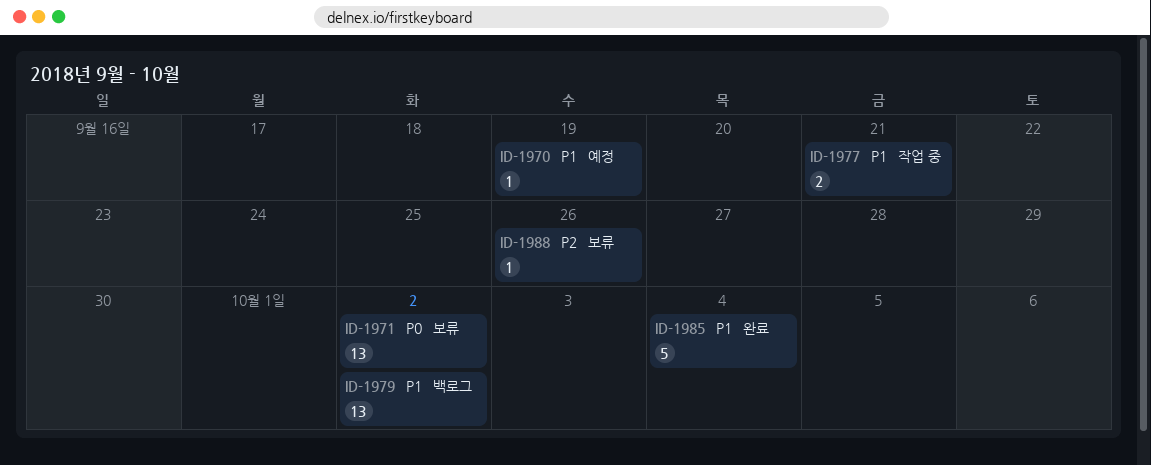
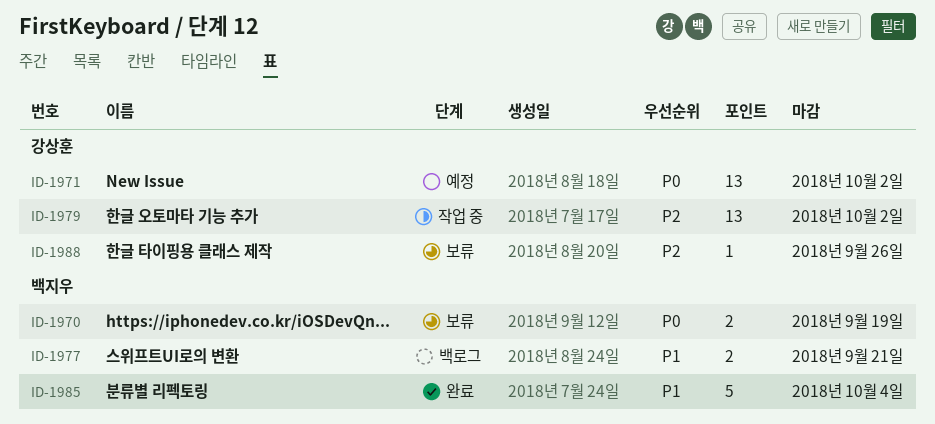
ID-1970, status: 예정 -> 보류
ID-1970, priority: P1 -> P0
ID-1970, estimate: 1 -> 2
ID-1971, status: 보류 -> 예정
ID-1977, status: 작업 중 -> 백로그
ID-1979, status: 백로그 -> 작업 중
ID-1979, priority: P1 -> P2

